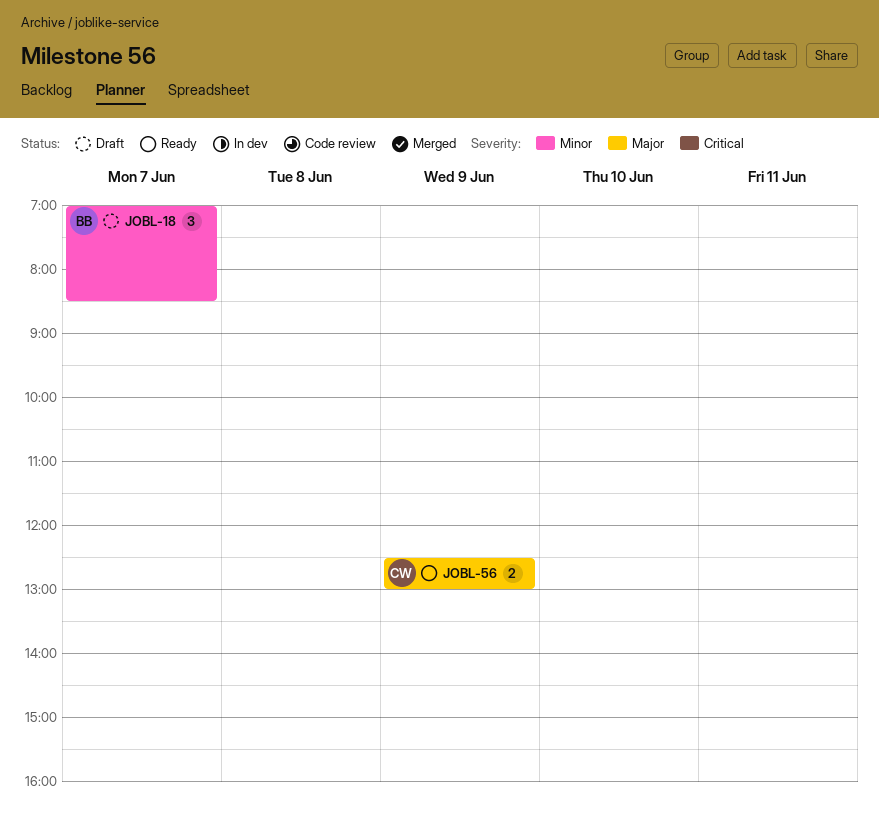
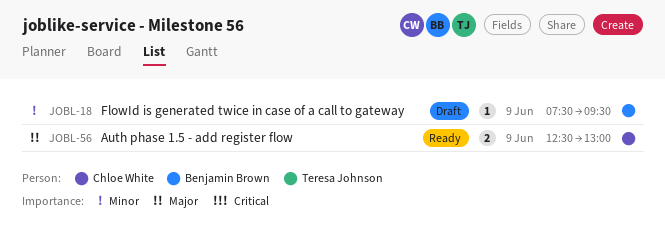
JOBL-18, estimate: 3 -> 1
JOBL-18, day: Jun 7 -> Jun 9
JOBL-18, begins: 07:00 -> 07:30
JOBL-18, ends: 08:30 -> 09:30

